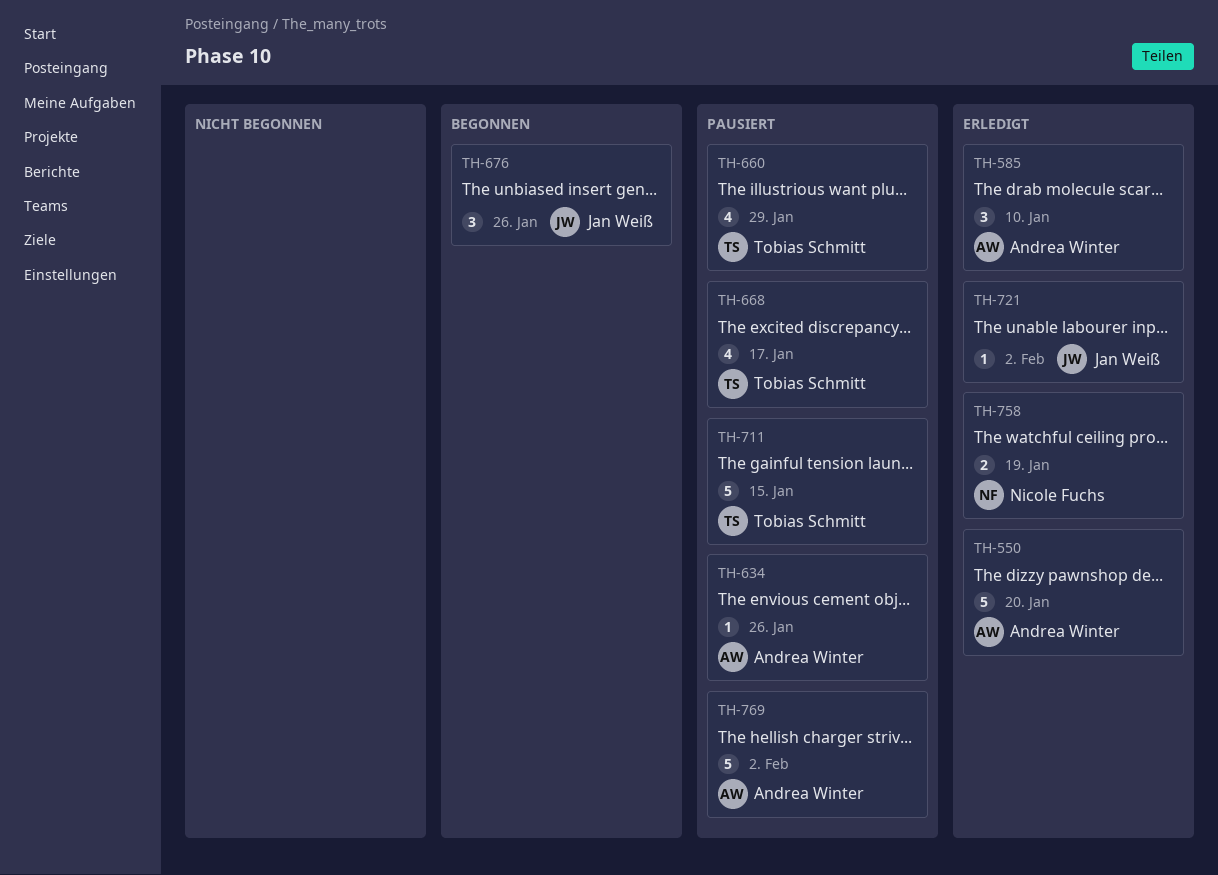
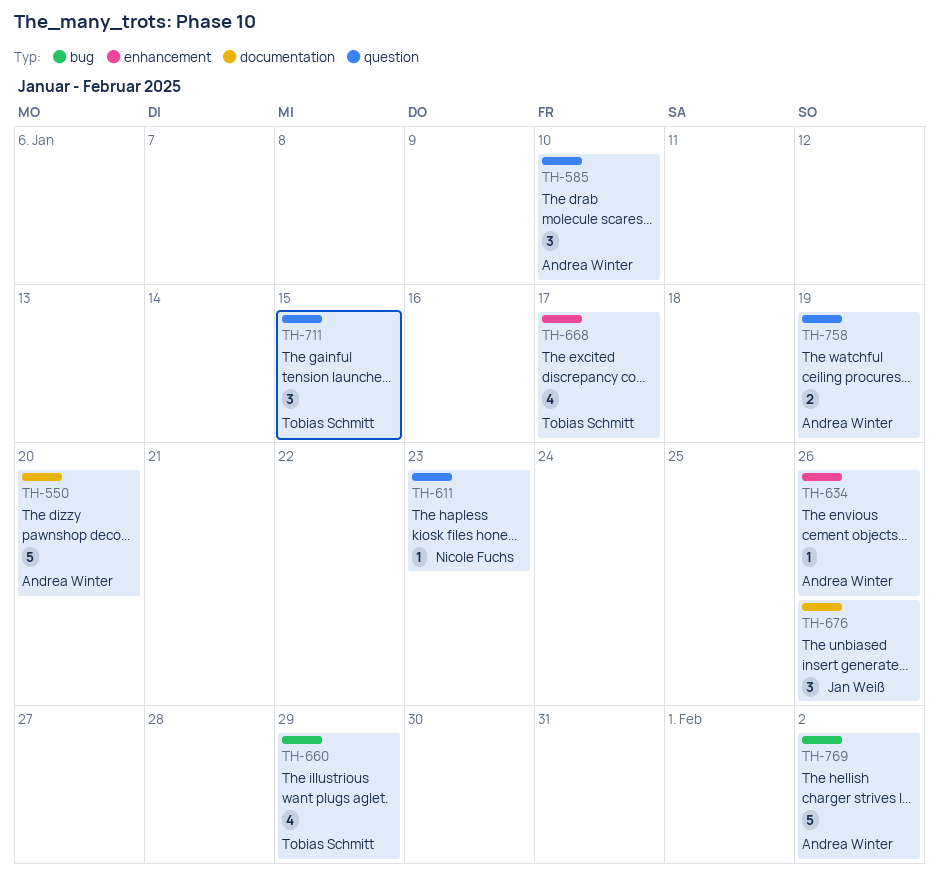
TH-611: none -> present
TH-711, estimate: 5 -> 3
TH-721: present -> none
TH-758, owner: Nicole Fuchs -> Andrea Winter

